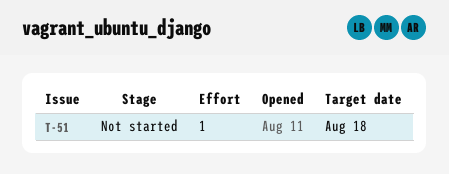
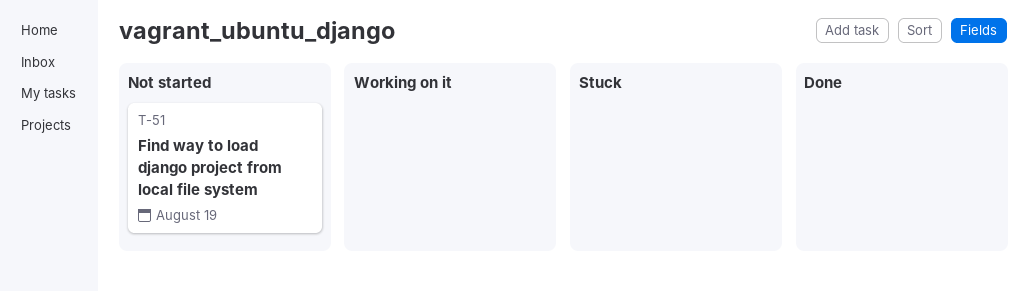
T-51, due: Aug 18 -> Aug 19

